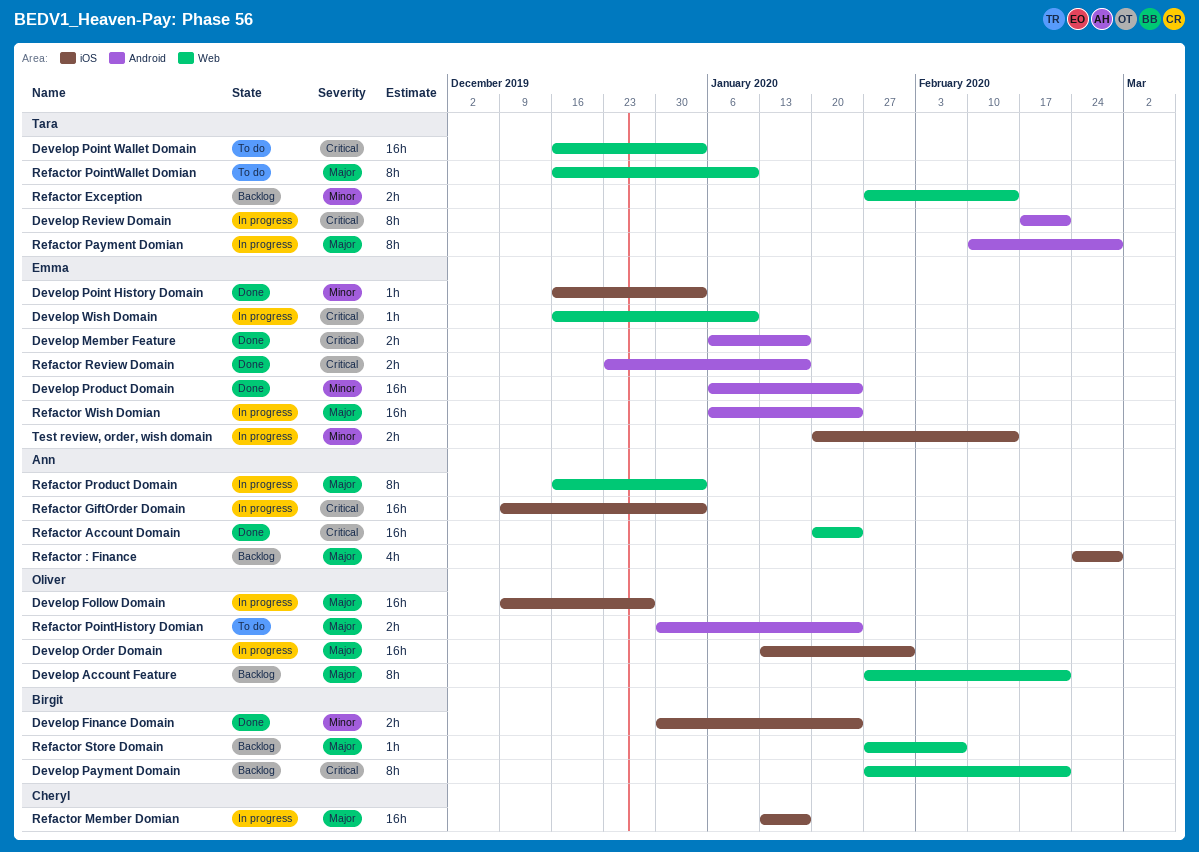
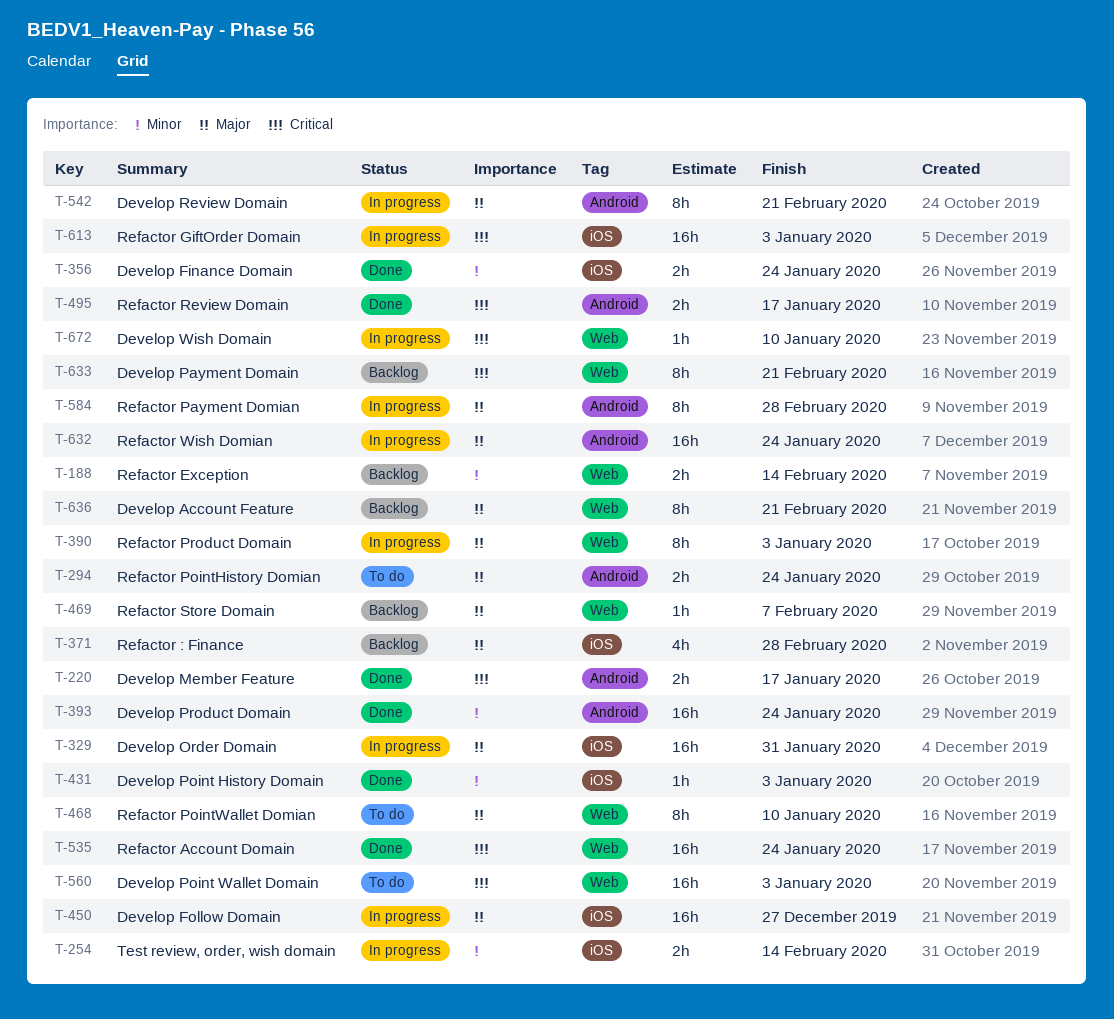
Develop Review Domain, priority: Critical -> Major
Refactor Member Domian: present -> none

